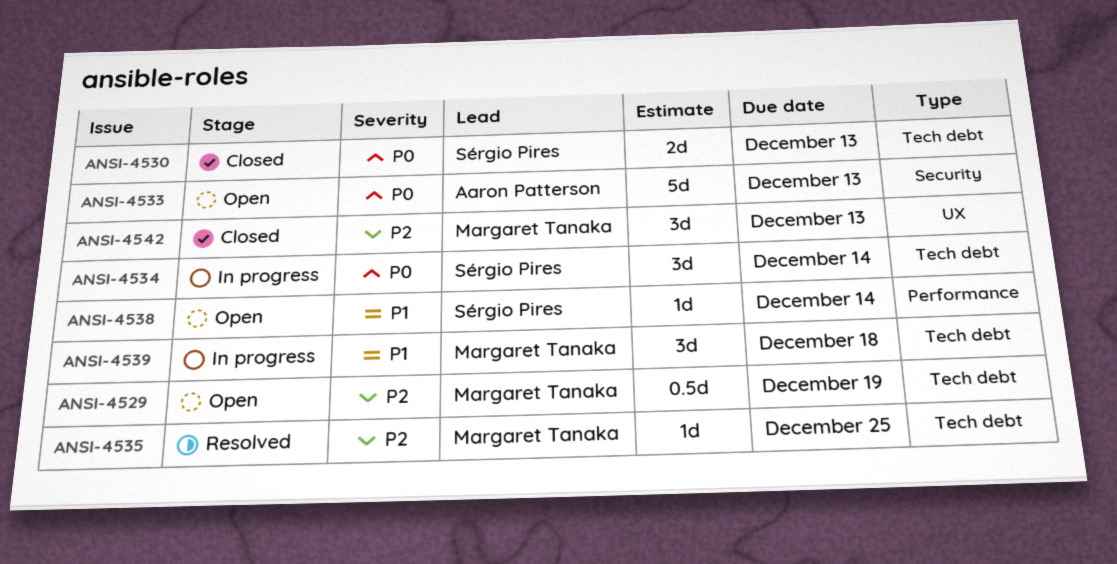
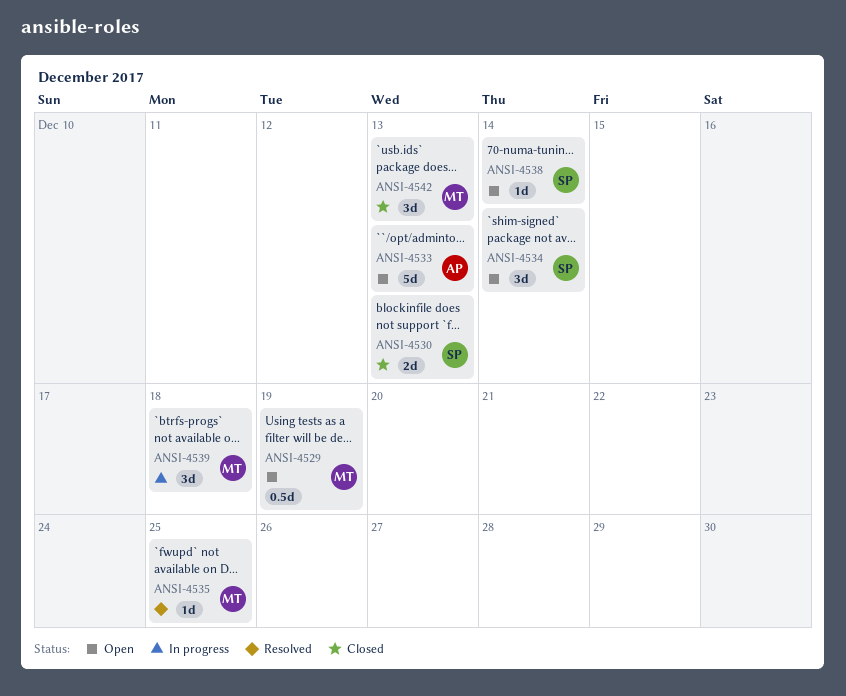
ANSI-4534, status: In progress -> Open

